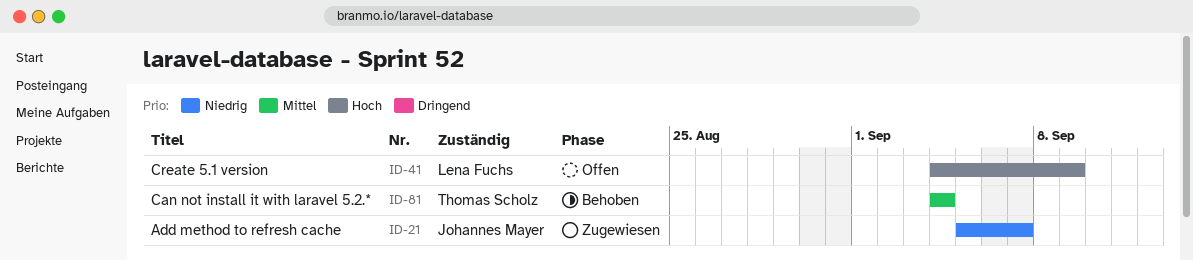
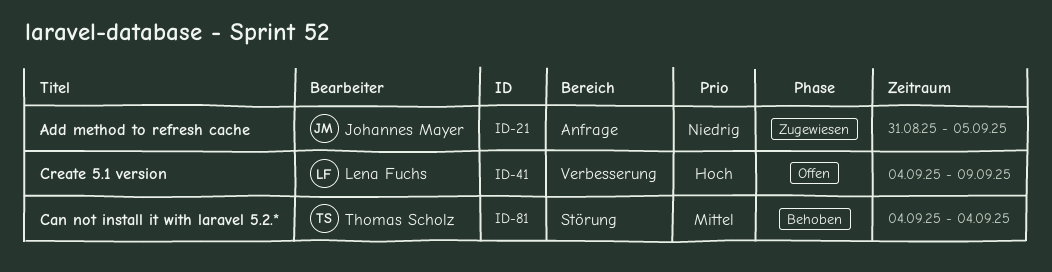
ID-21, start: Sep 5 -> Aug 31
ID-21, due: Sep 7 -> Sep 5

